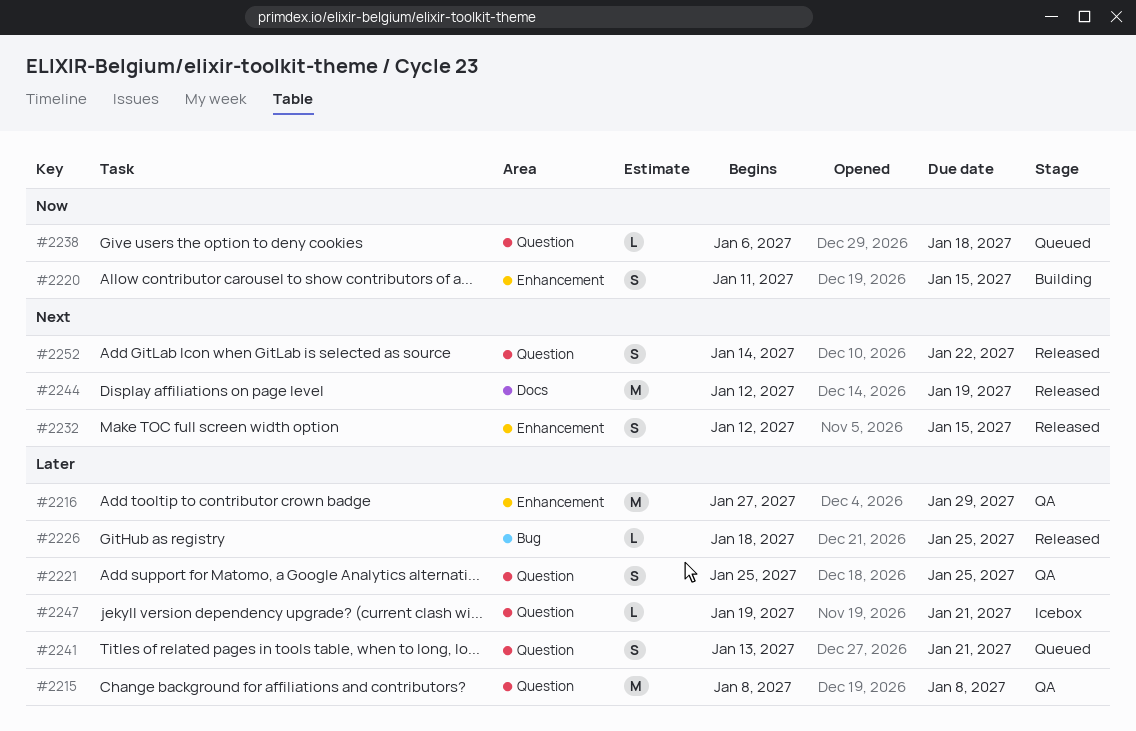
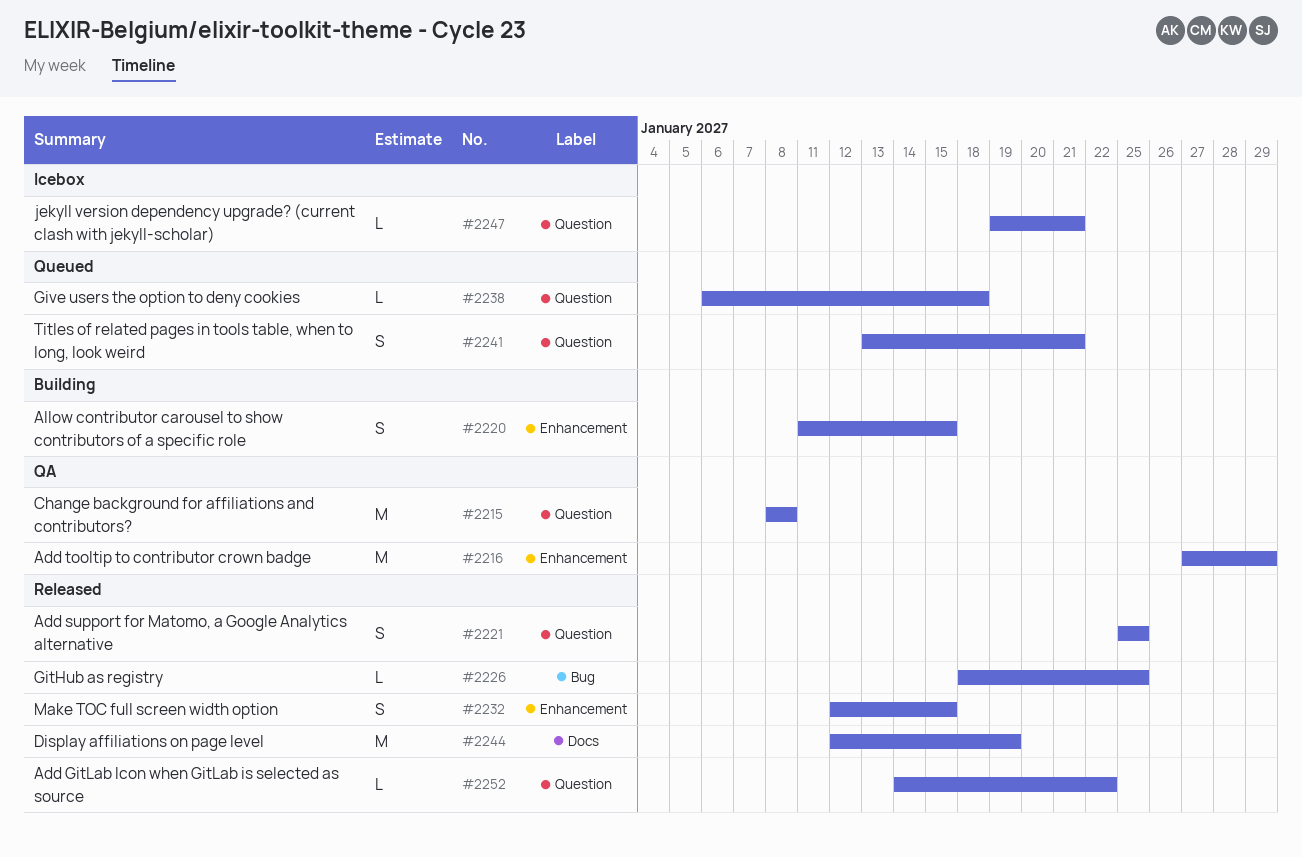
#2221, status: QA -> Released
#2252, estimate: S -> L

